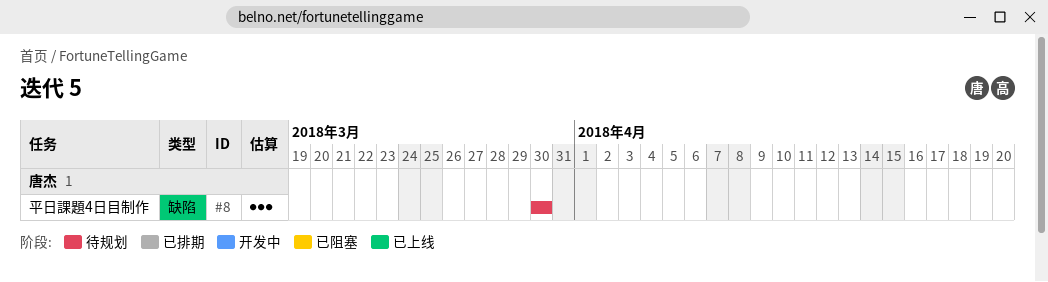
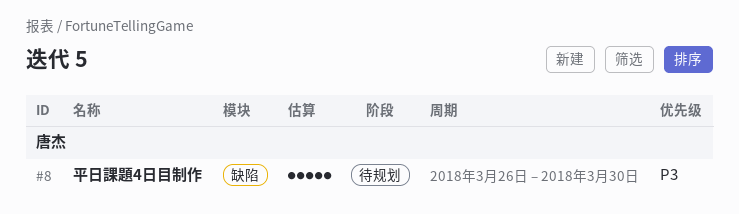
#8, estimate: 3 -> 5
#8, start: Mar 30 -> Mar 26

